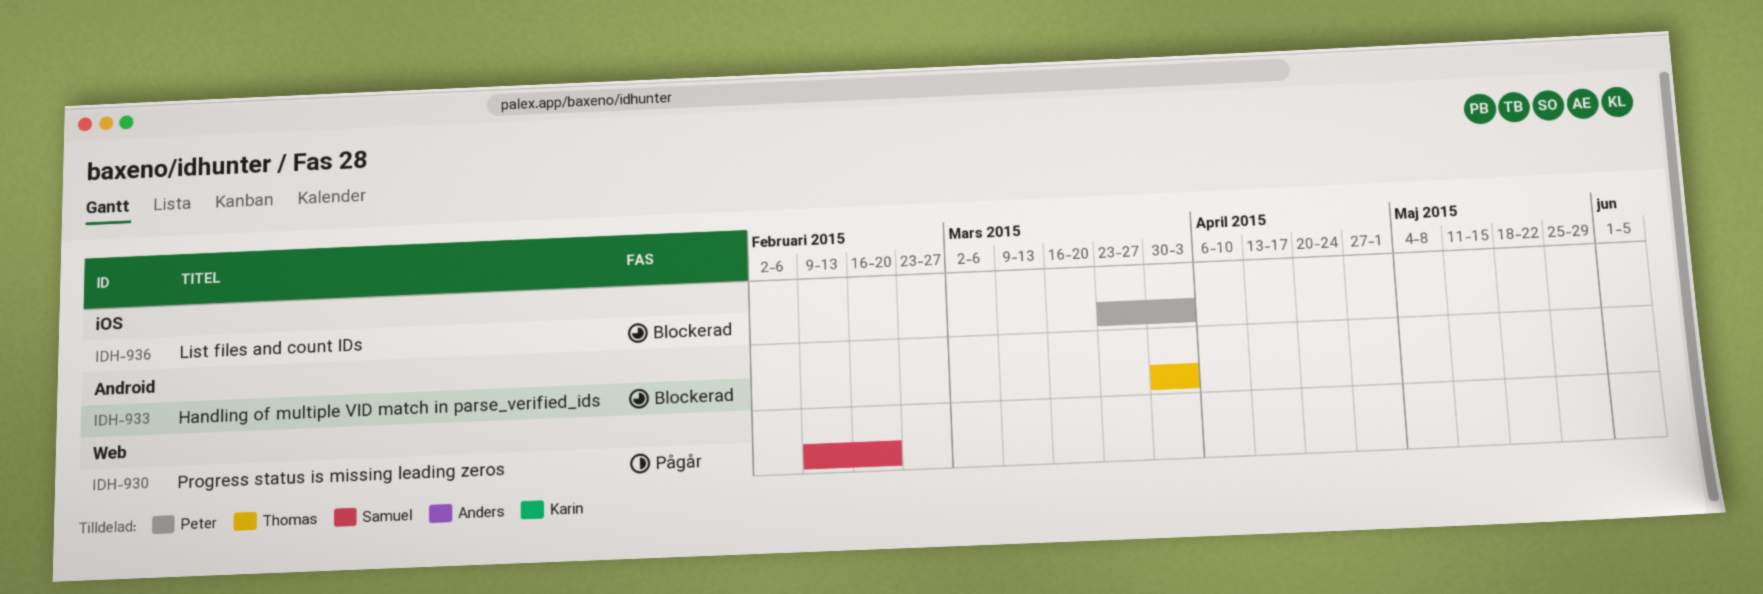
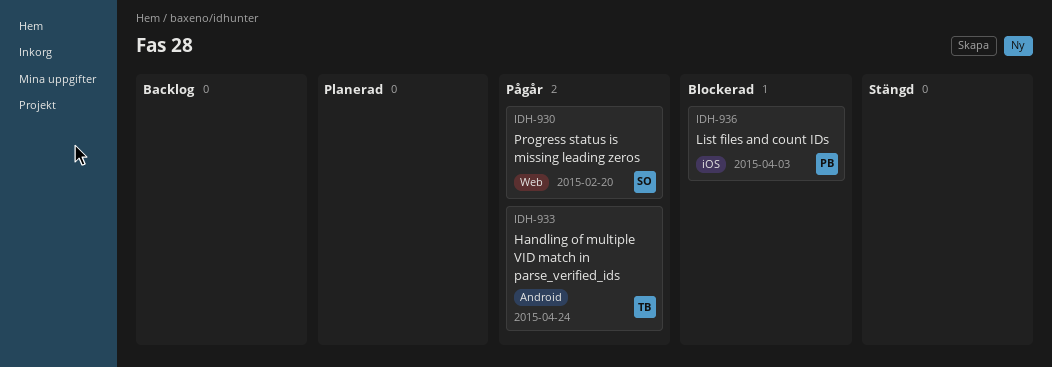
IDH-933, status: Blockerad -> Pågår
IDH-933, due: Apr 3 -> Apr 24

